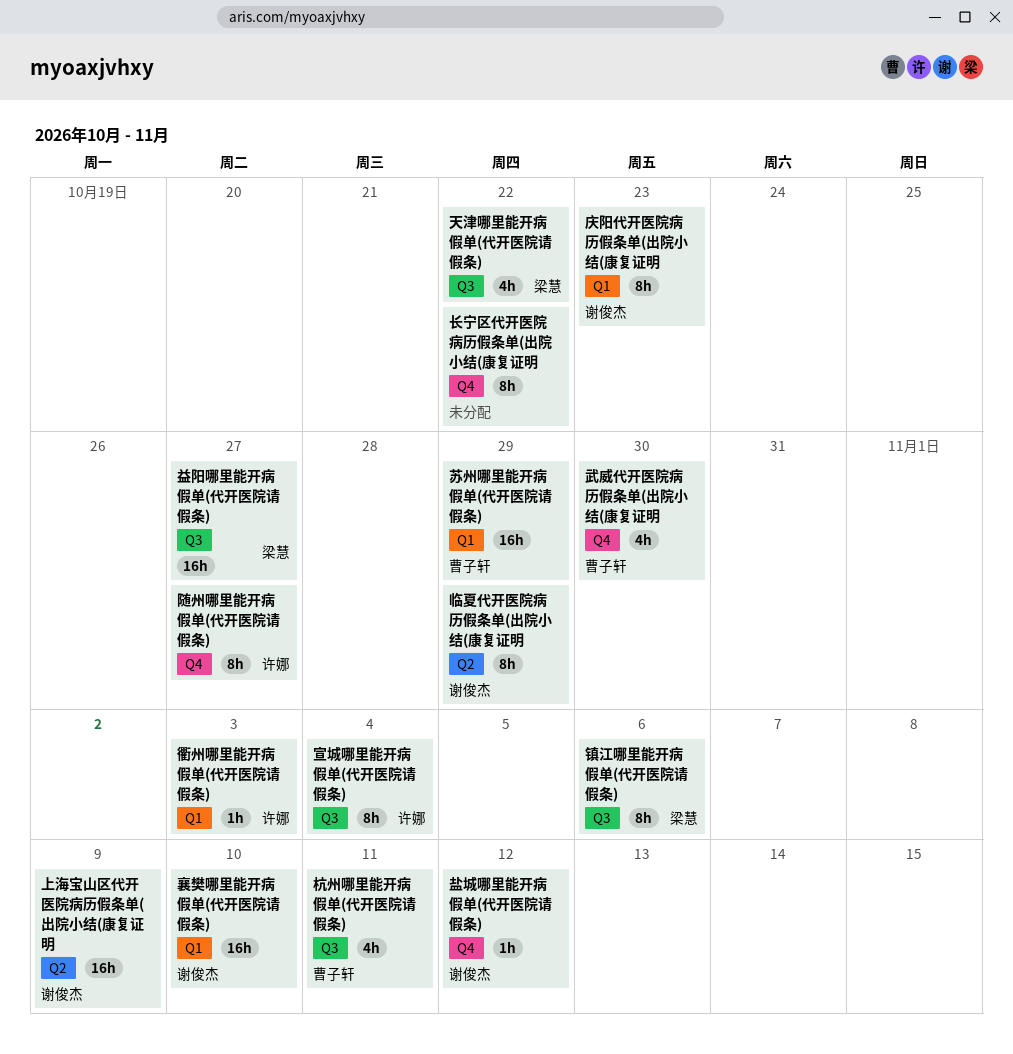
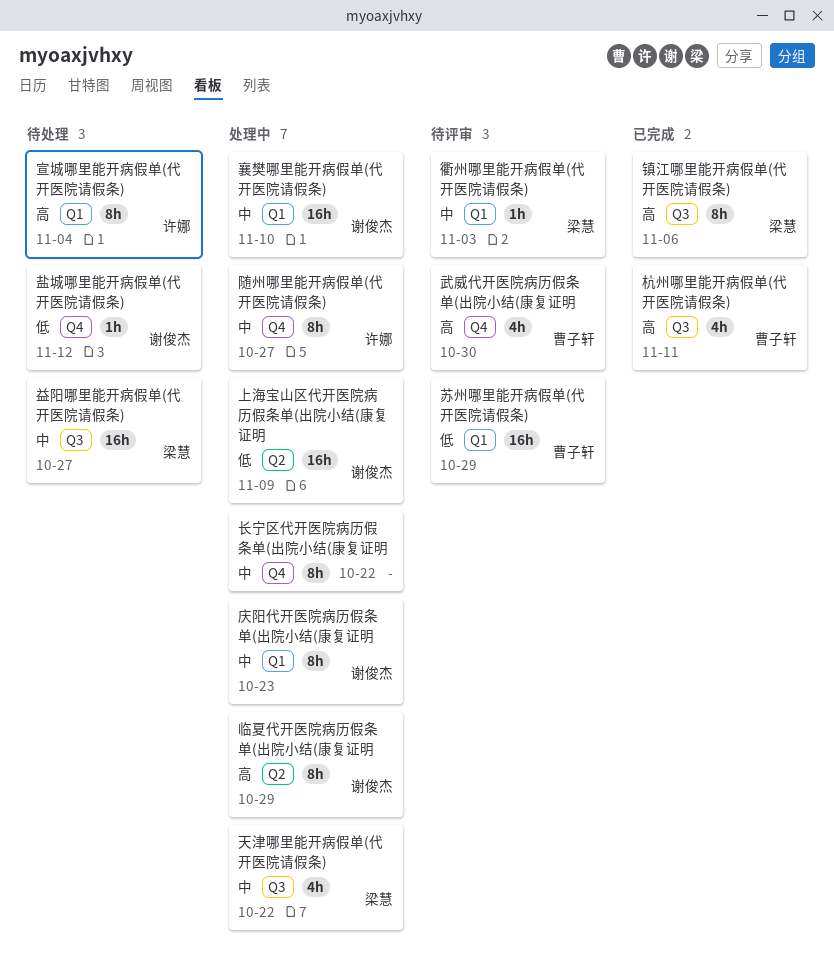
宣城哪里能开病假单(代开医院请假条), label: Q3 -> Q1
衢州哪里能开病假单(代开医院请假条), owner: 许娜 -> 梁慧

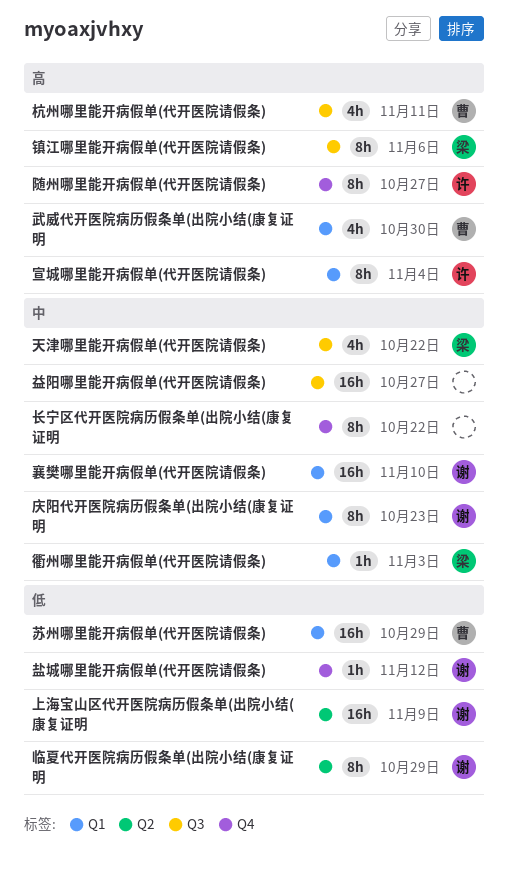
临夏代开医院病历假条单(出院小结(康复证明, priority: 高 -> 低
武威代开医院病历假条单(出院小结(康复证明, label: Q4 -> Q1
益阳哪里能开病假单(代开医院请假条), owner: 梁慧 -> none
随州哪里能开病假单(代开医院请假条), priority: 中 -> 高

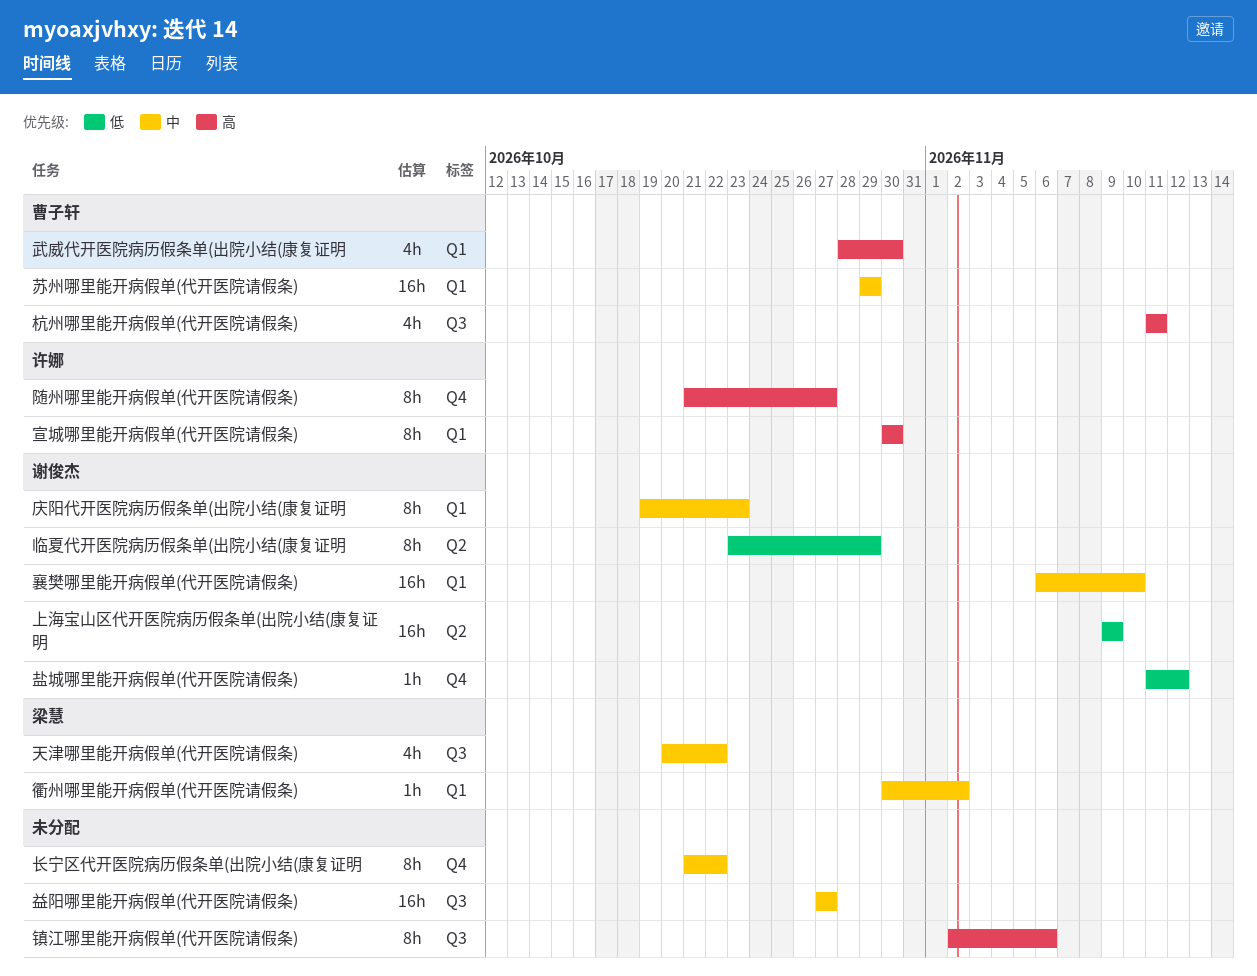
宣城哪里能开病假单(代开医院请假条), due: Nov 4 -> Oct 30
苏州哪里能开病假单(代开医院请假条), priority: 低 -> 中
衢州哪里能开病假单(代开医院请假条), due: Nov 3 -> Nov 2
镇江哪里能开病假单(代开医院请假条), owner: 梁慧 -> none

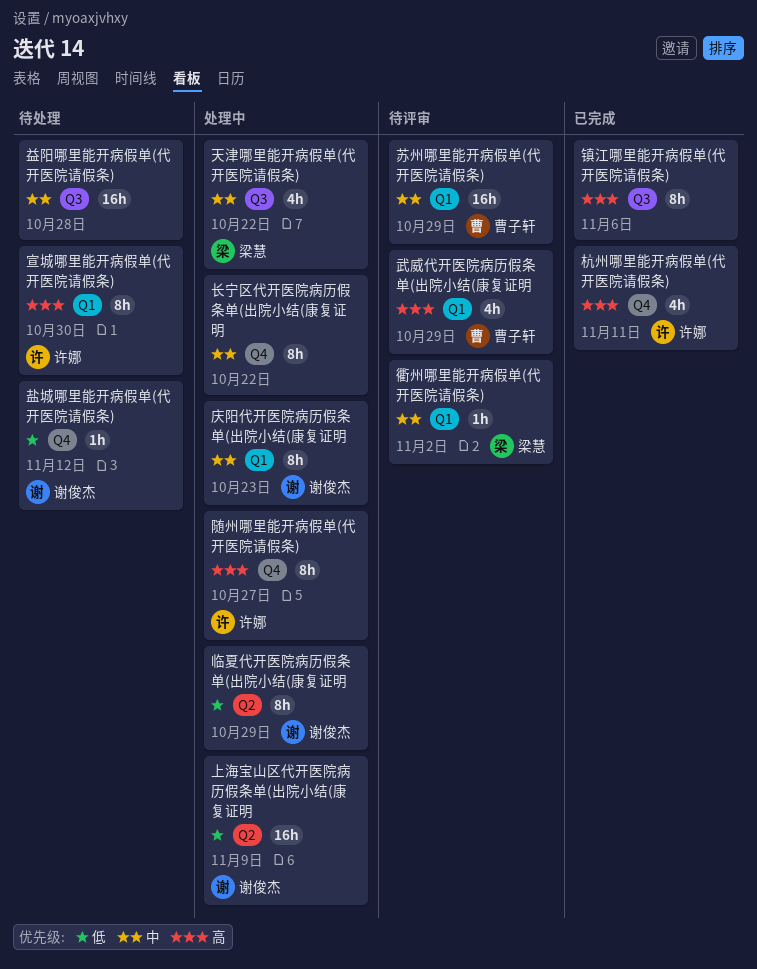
杭州哪里能开病假单(代开医院请假条), owner: 曹子轩 -> 许娜
杭州哪里能开病假单(代开医院请假条), label: Q3 -> Q4
武威代开医院病历假条单(出院小结(康复证明, due: Oct 30 -> Oct 29
益阳哪里能开病假单(代开医院请假条), due: Oct 27 -> Oct 28
襄樊哪里能开病假单(代开医院请假条): present -> none

